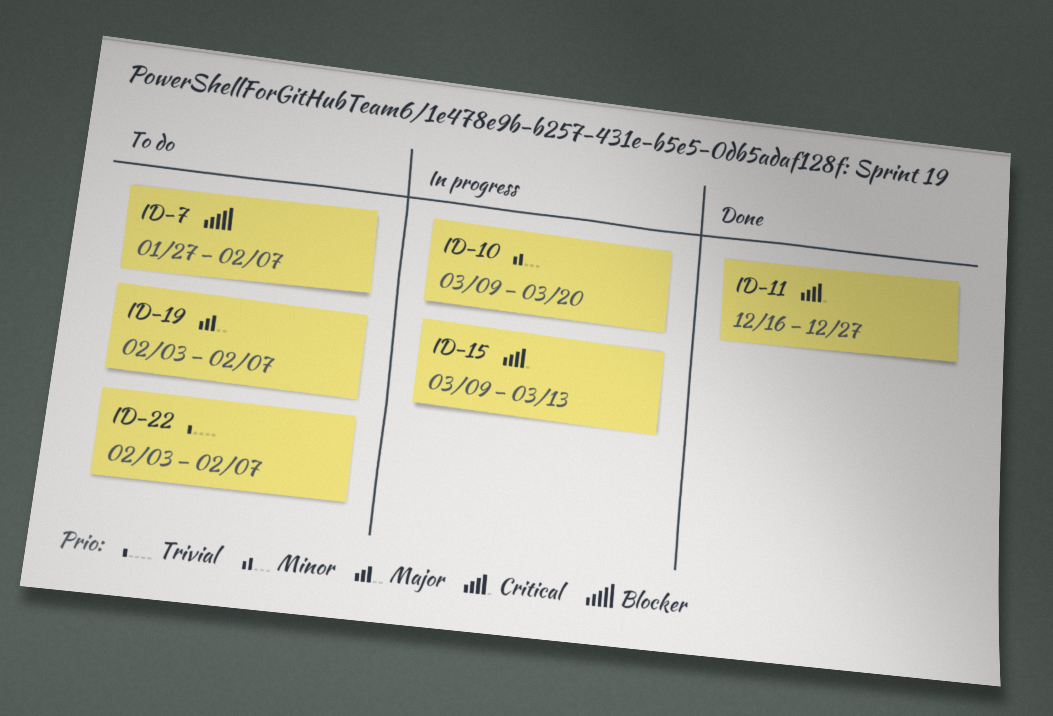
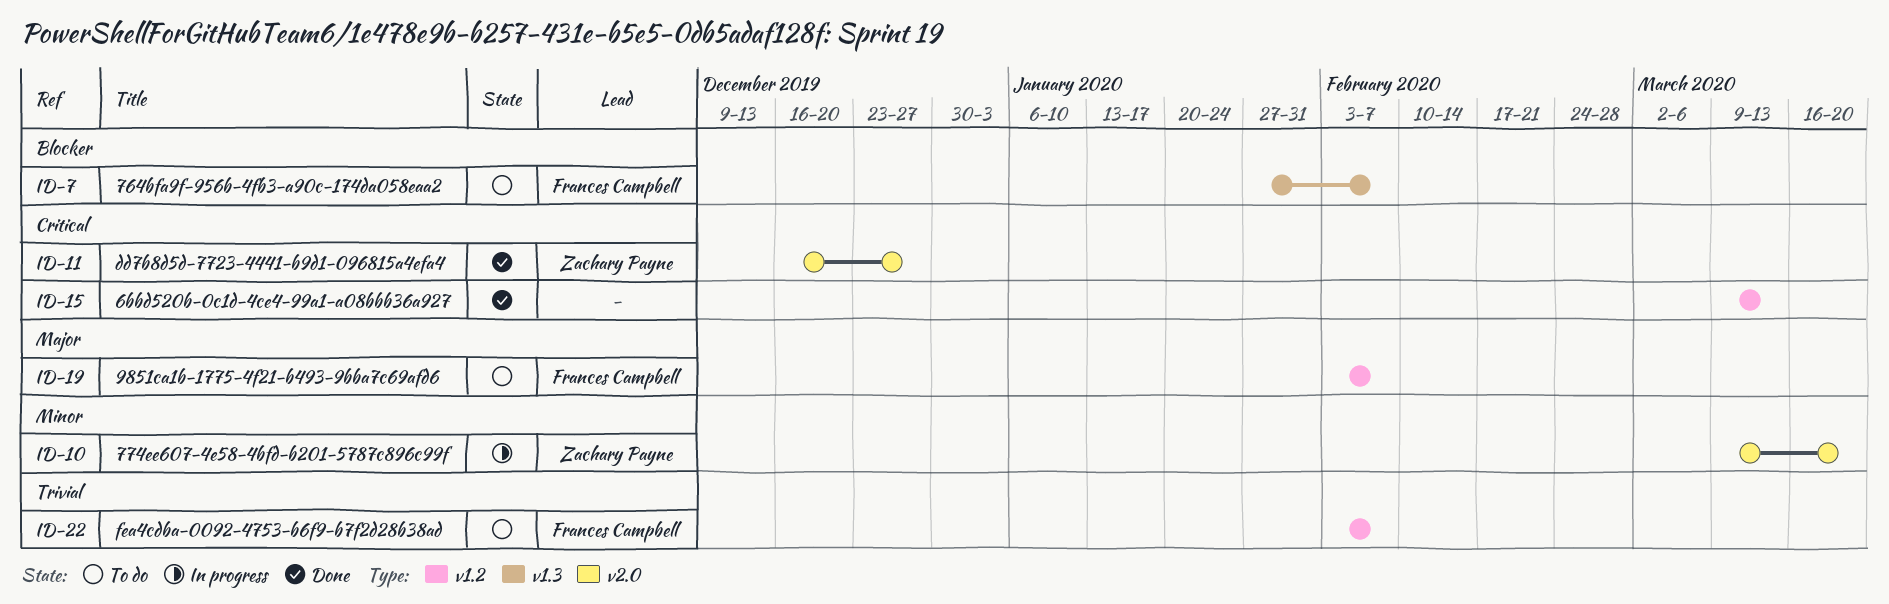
ID-15, status: In progress -> Done

